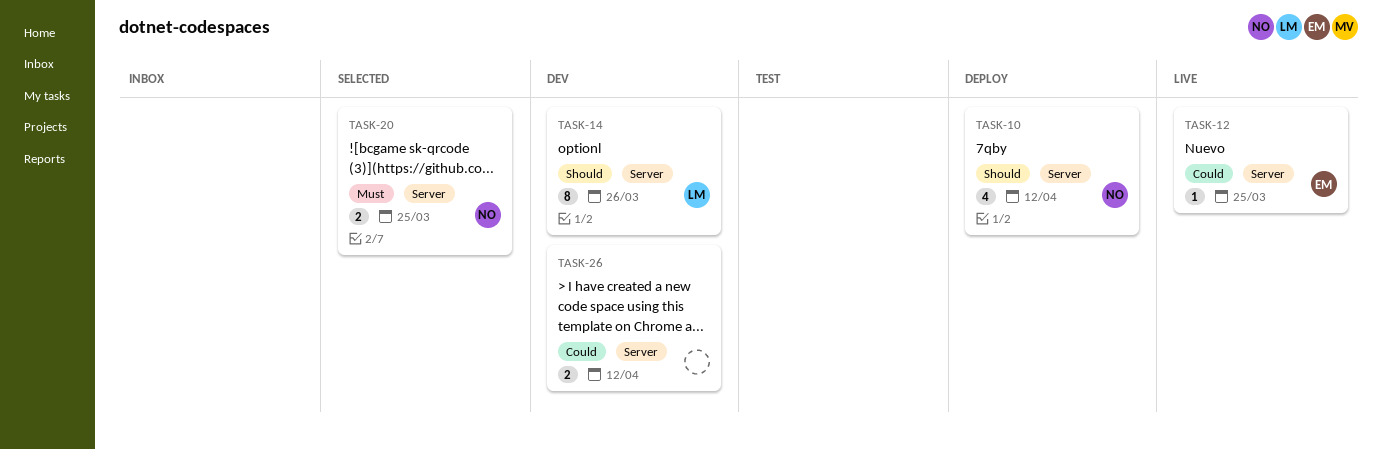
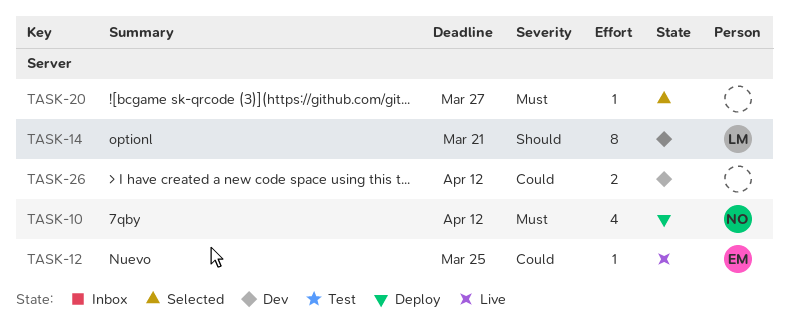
TASK-10, priority: Should -> Must
TASK-14, due: Mar 26 -> Mar 21
TASK-20, owner: NO -> none
TASK-20, estimate: 2 -> 1
TASK-20, due: Mar 25 -> Mar 27

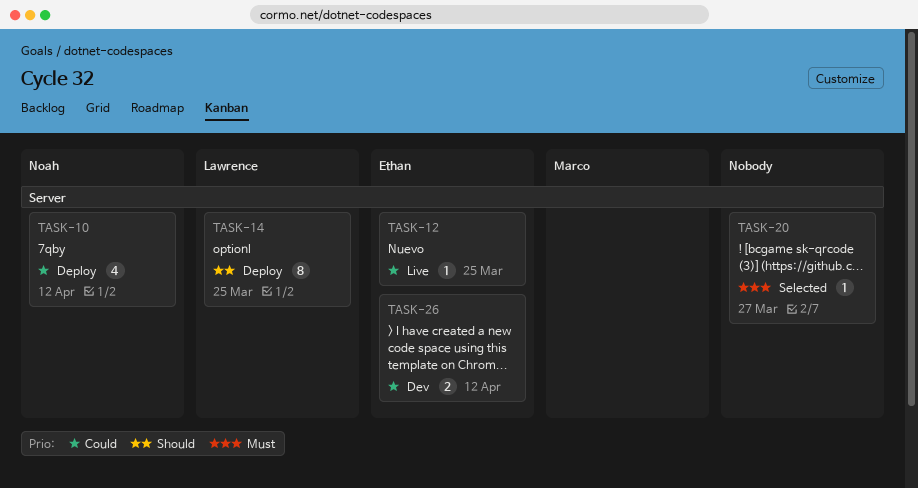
TASK-10, priority: Must -> Could
TASK-14, status: Dev -> Deploy
TASK-14, due: Mar 21 -> Mar 25
TASK-26, owner: none -> Ethan

